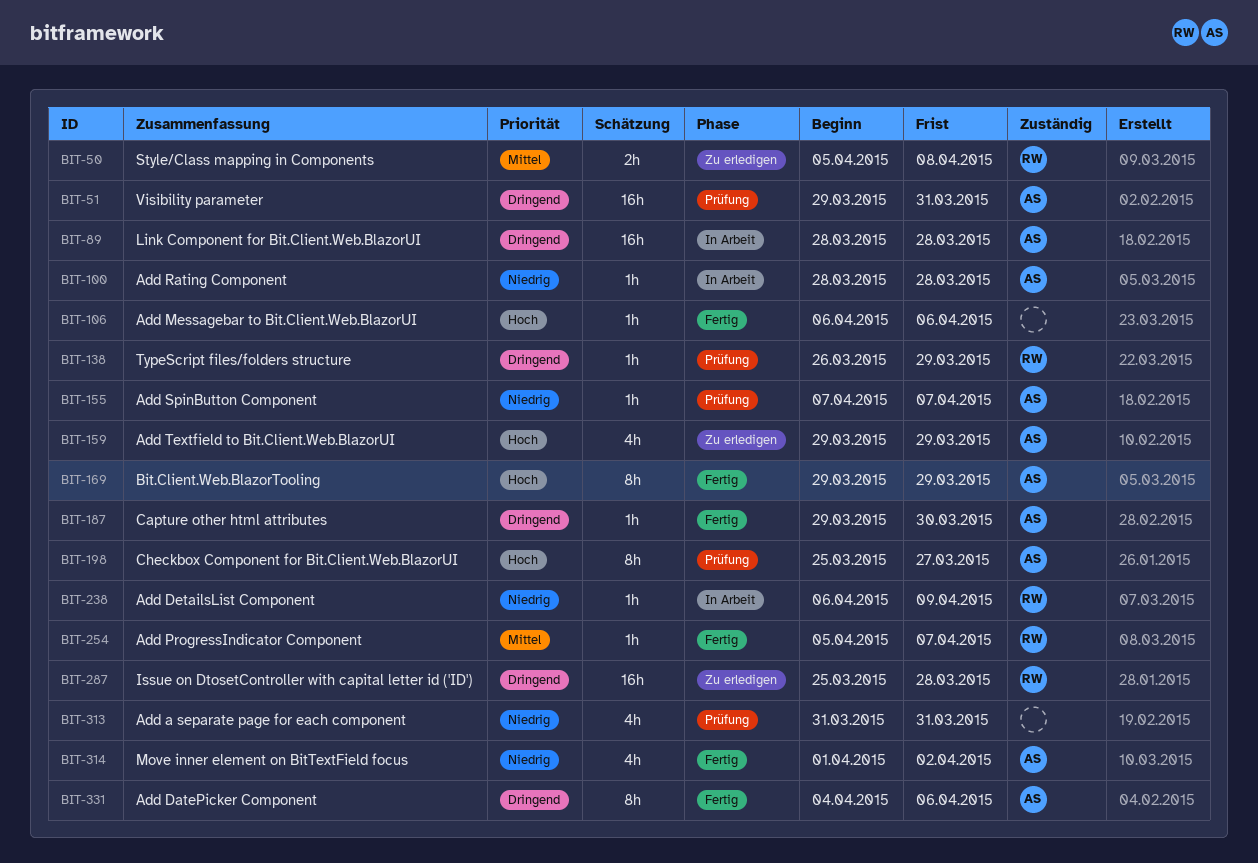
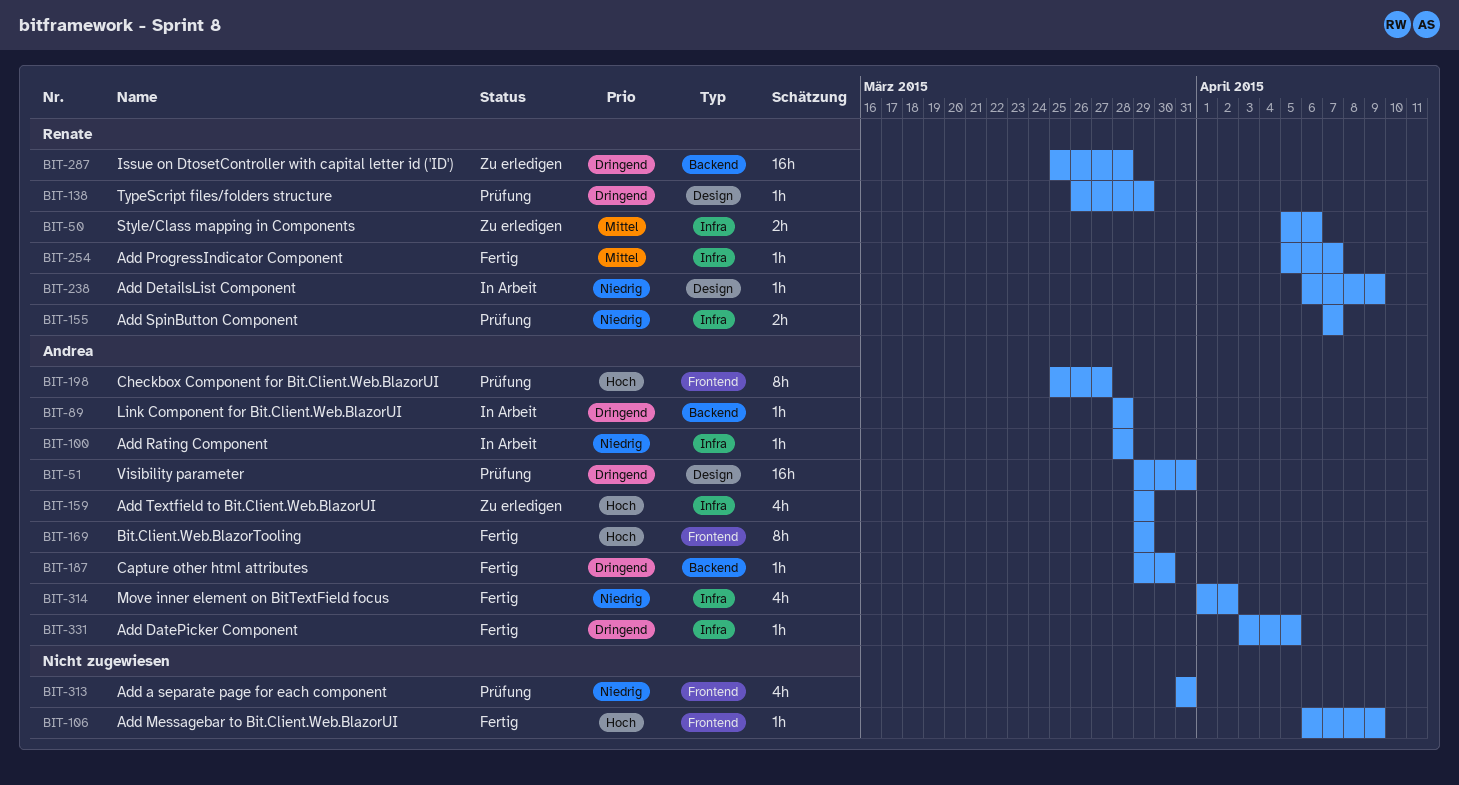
BIT-50, due: Apr 8 -> Apr 6
BIT-89, estimate: 16h -> 1h
BIT-106, due: Apr 6 -> Apr 9
BIT-155, owner: Andrea -> Renate
BIT-155, estimate: 1h -> 2h
BIT-331, estimate: 8h -> 1h
BIT-331, start: Apr 4 -> Apr 3
BIT-331, due: Apr 6 -> Apr 5

